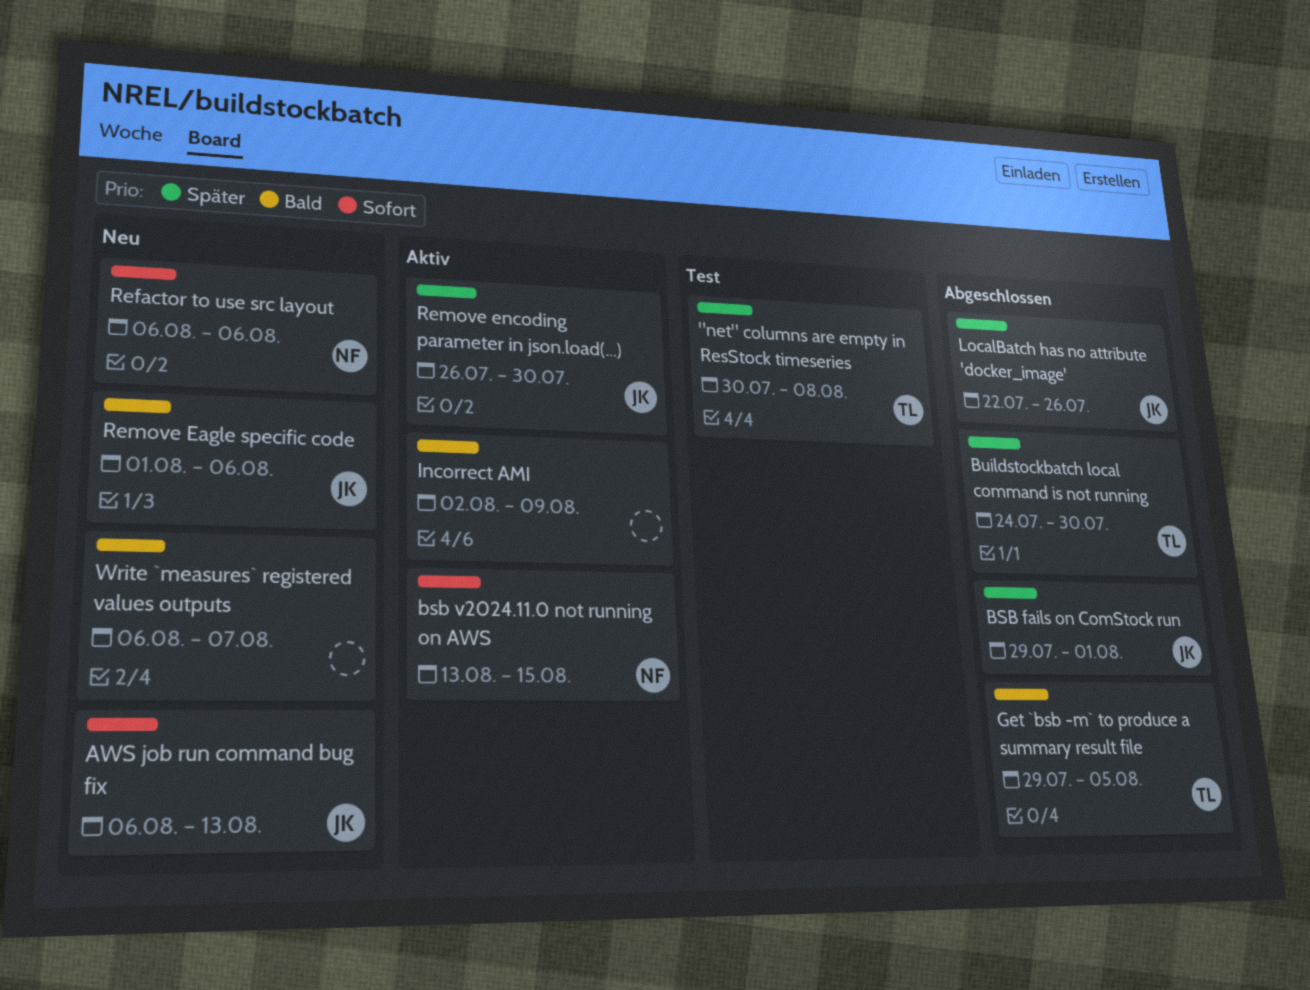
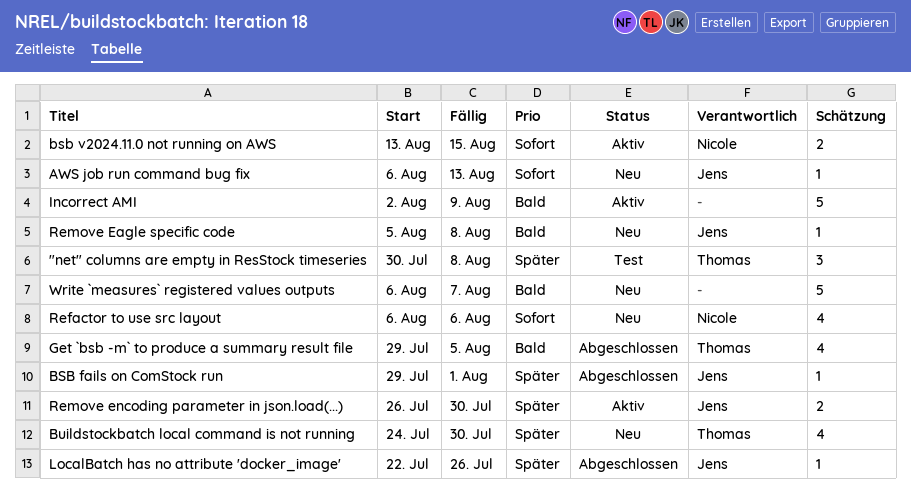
Buildstockbatch local command is not running, status: Abgeschlossen -> Neu
Remove Eagle specific code, start: Aug 1 -> Aug 5
Remove Eagle specific code, due: Aug 6 -> Aug 8

